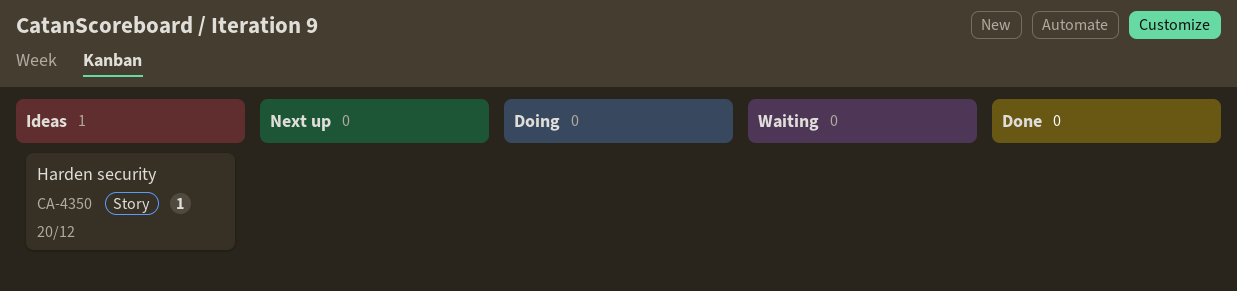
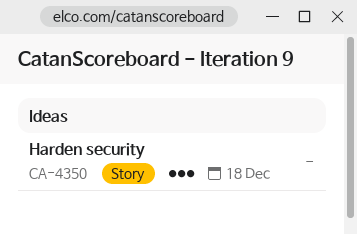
CA-4350, estimate: 1 -> 3
CA-4350, due: Dec 20 -> Dec 18

